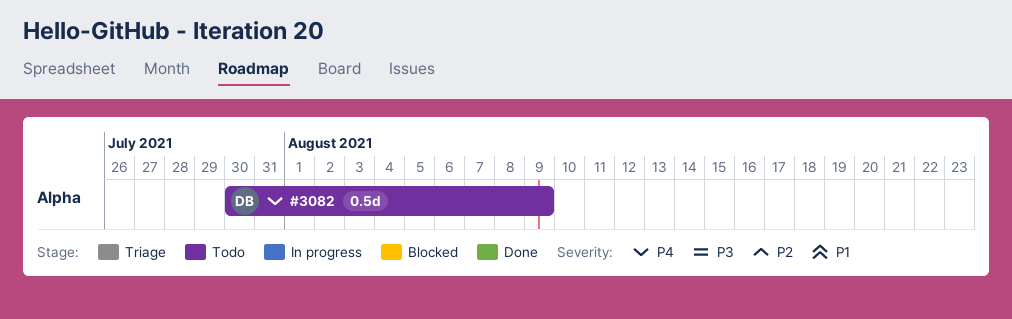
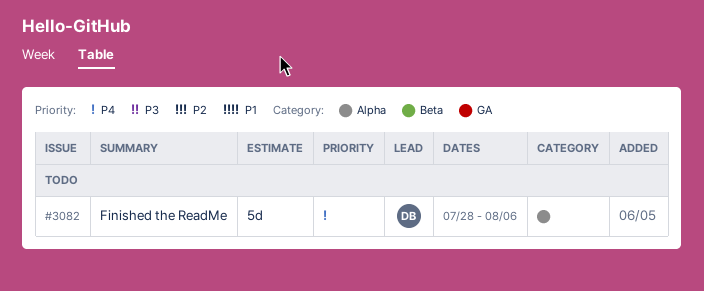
#3082, estimate: 0.5d -> 5d
#3082, start: Jul 30 -> Jul 28
#3082, due: Aug 9 -> Aug 6

